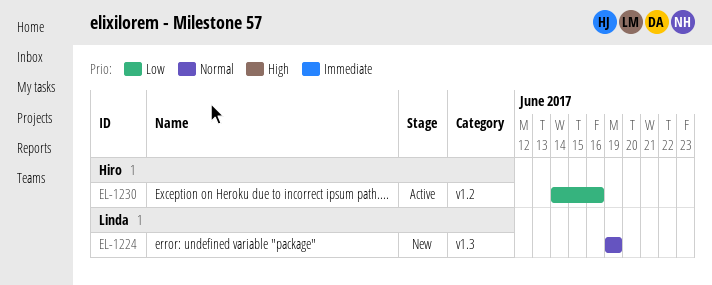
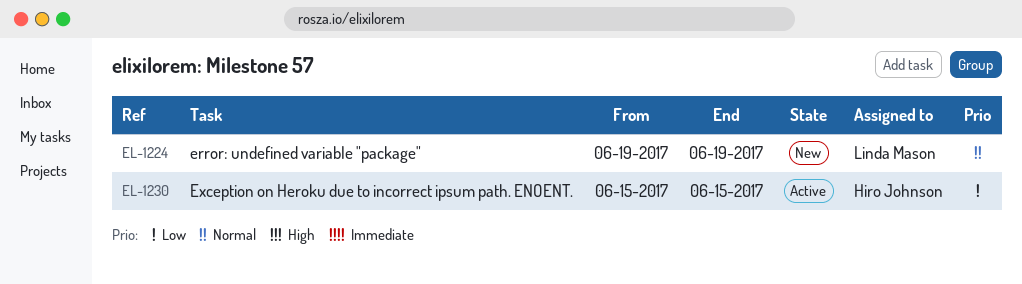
EL-1230, start: Jun 14 -> Jun 15
EL-1230, due: Jun 16 -> Jun 15

